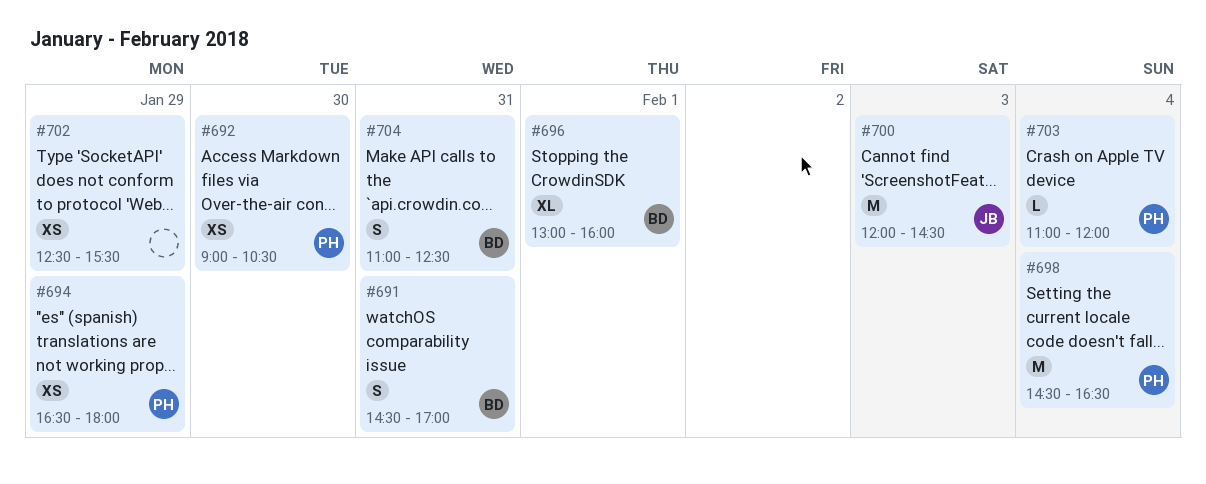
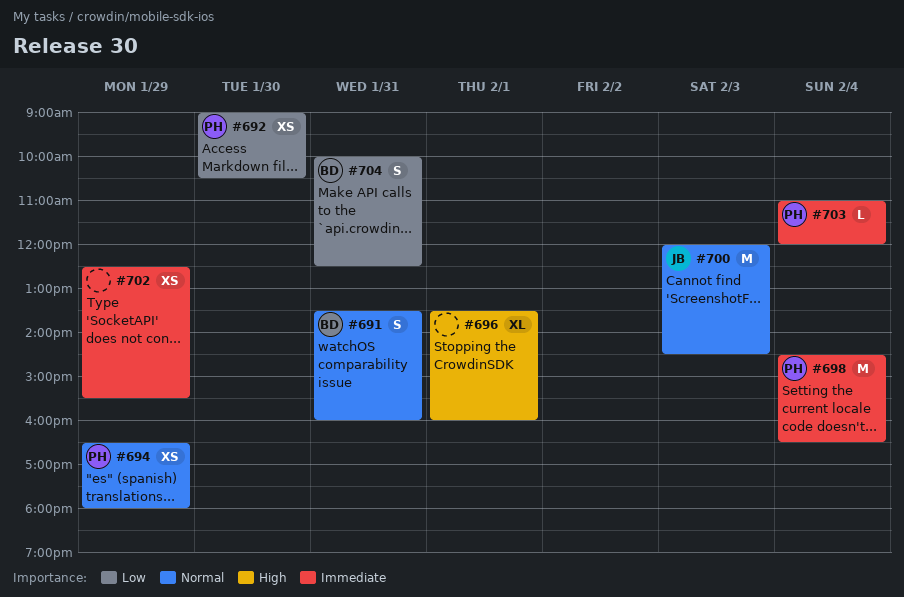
#691, begins: 14:30 -> 13:30
#691, ends: 17:00 -> 16:00
#696, owner: BD -> none
#696, begins: 13:00 -> 13:30
#704, begins: 11:00 -> 10:00

